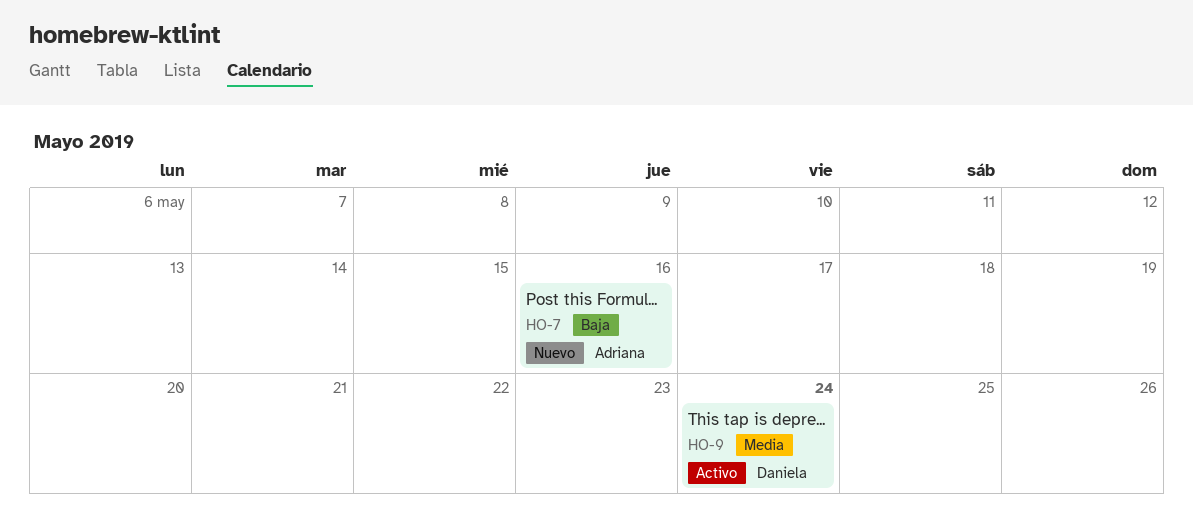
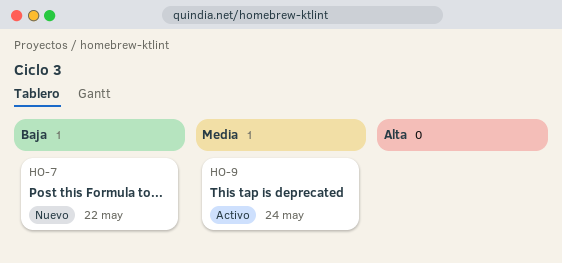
HO-7, due: May 16 -> May 22

